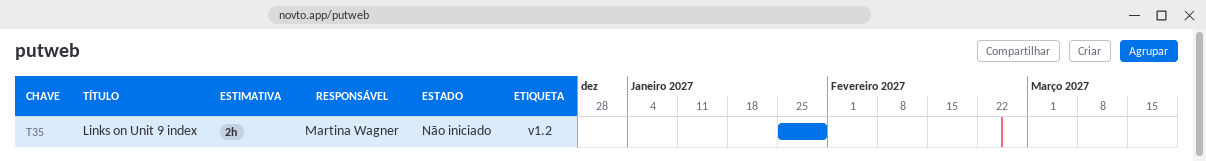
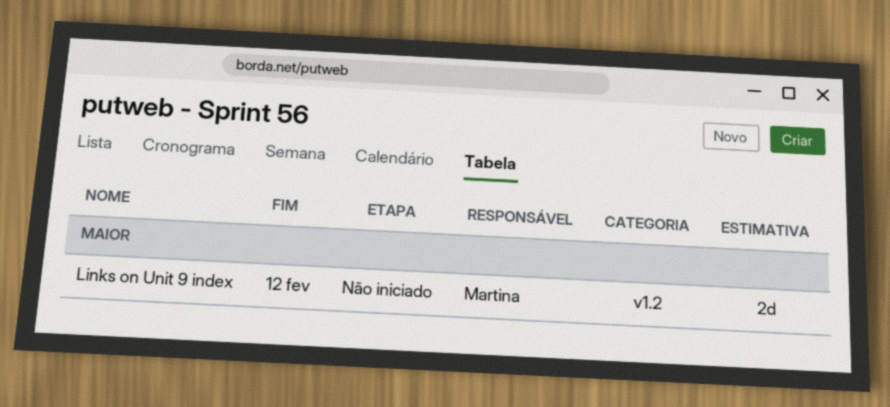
Links on Unit 9 index, estimate: 2h -> 2d
Links on Unit 9 index, due: Jan 29 -> Feb 12

